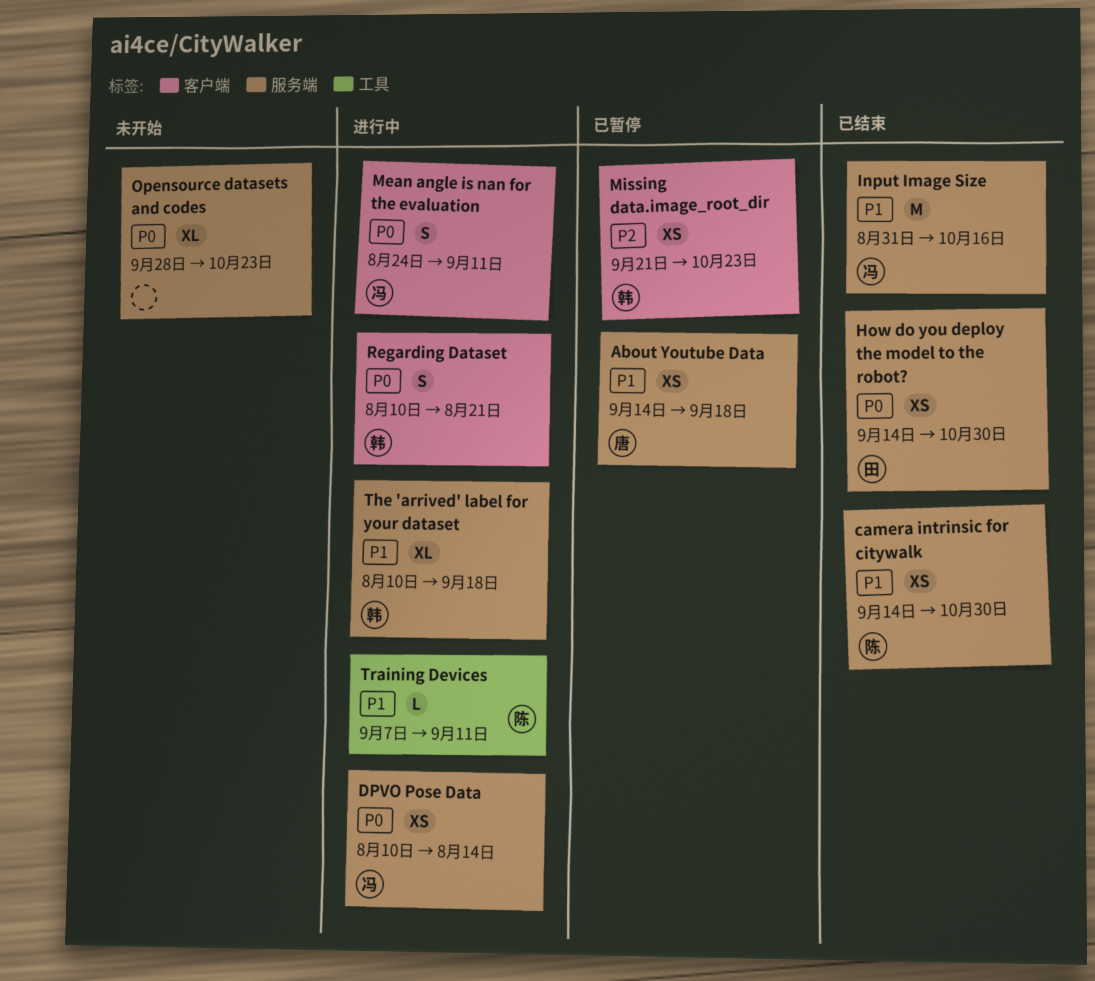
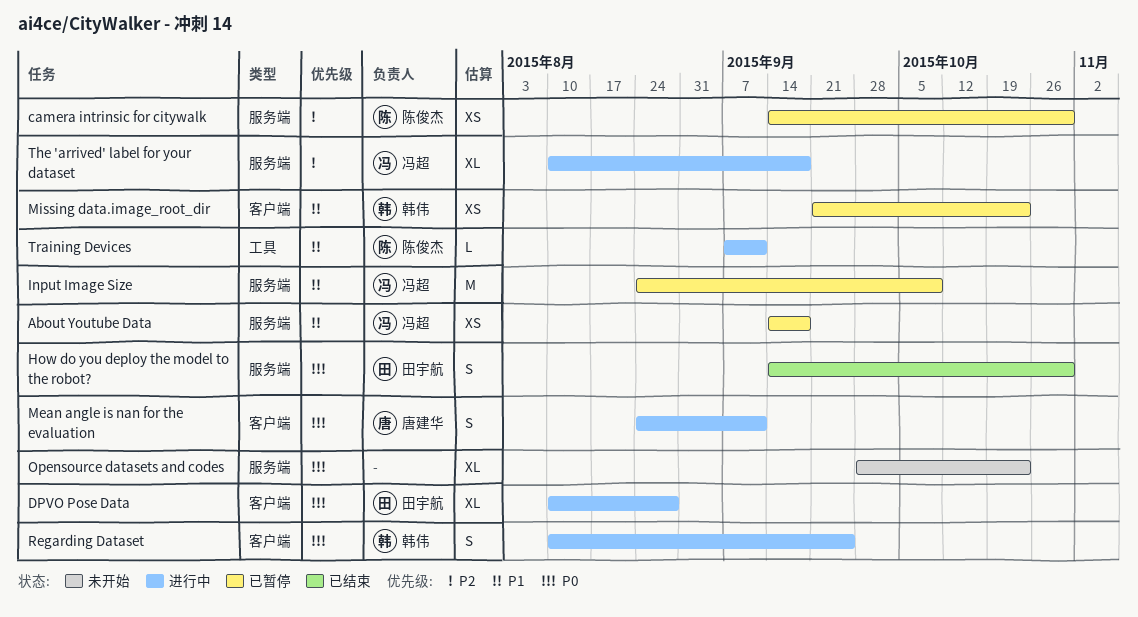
About Youtube Data, owner: 唐建华 -> 冯超
camera intrinsic for citywalk, status: 已结束 -> 已暂停
camera intrinsic for citywalk, priority: P1 -> P2
DPVO Pose Data, owner: 冯超 -> 田宇航
DPVO Pose Data, label: 服务端 -> 客户端
DPVO Pose Data, estimate: XS -> XL
DPVO Pose Data, due: Aug 14 -> Aug 28
How do you deploy the model to the robot?, estimate: XS -> S
Input Image Size, status: 已结束 -> 已暂停
Input Image Size, start: Aug 31 -> Aug 24
Input Image Size, due: Oct 16 -> Oct 9
Mean angle is nan for the evaluation, owner: 冯超 -> 唐建华
Missing data.image_root_dir, priority: P2 -> P1
Regarding Dataset, due: Aug 21 -> Sep 25
The 'arrived' label for your dataset, owner: 韩伟 -> 冯超
The 'arrived' label for your dataset, priority: P1 -> P2

